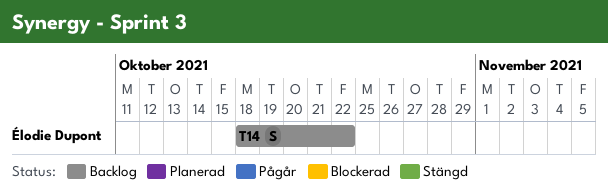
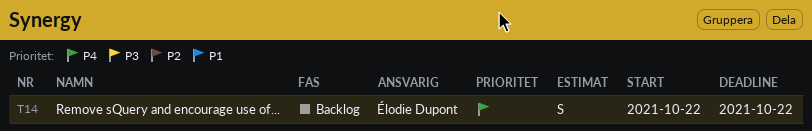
T14, start: Oct 18 -> Oct 22

